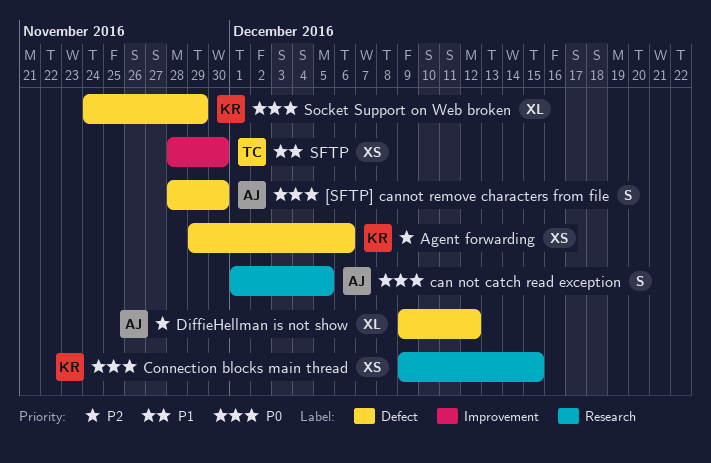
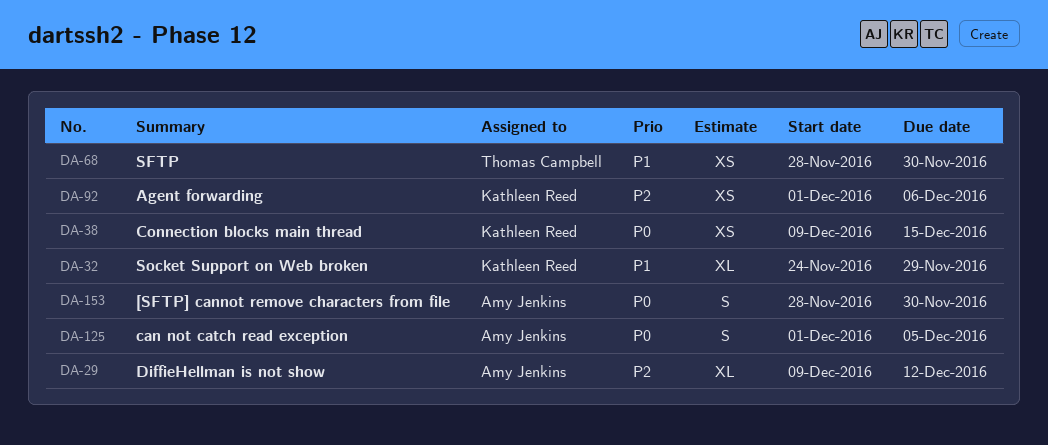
Agent forwarding, start: Nov 29 -> Dec 1
Socket Support on Web broken, priority: P0 -> P1

